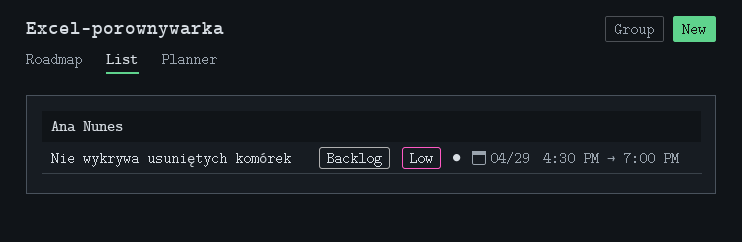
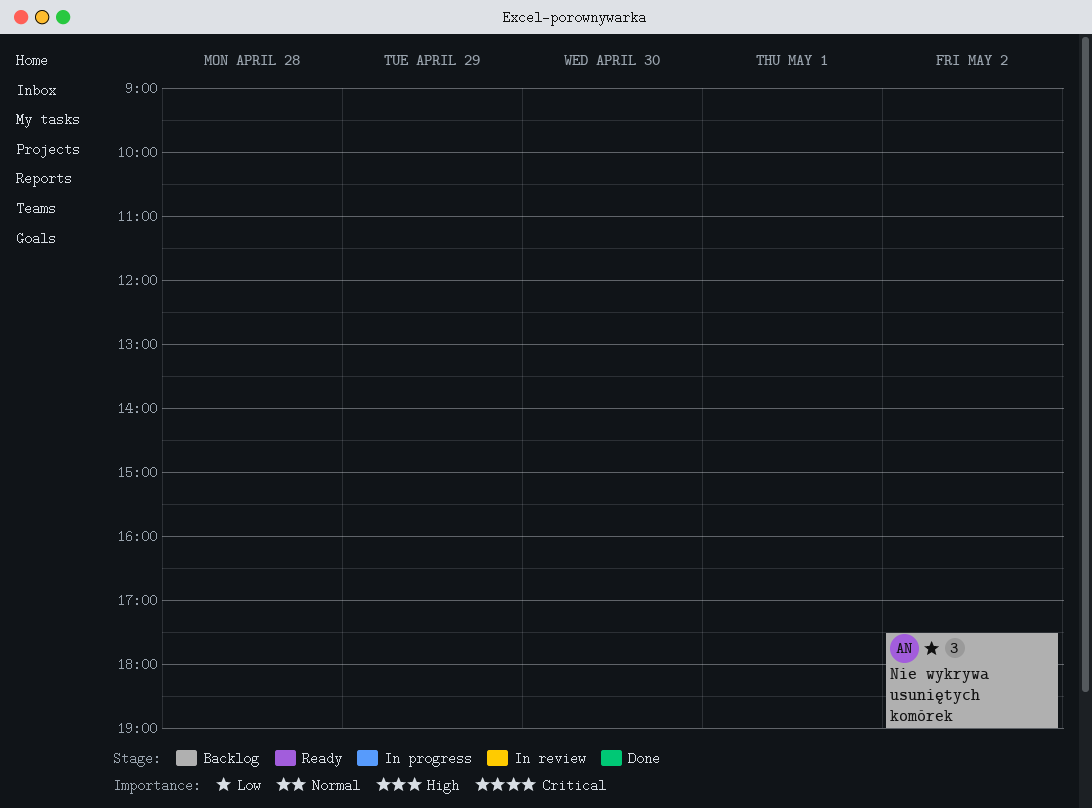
Nie wykrywa usuniętych komórek, estimate: 1 -> 3
Nie wykrywa usuniętych komórek, day: Apr 29 -> May 2
Nie wykrywa usuniętych komórek, begins: 16:30 -> 17:30

